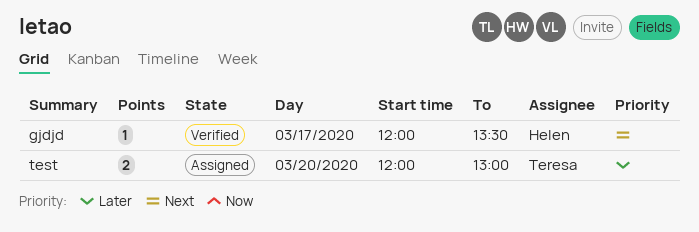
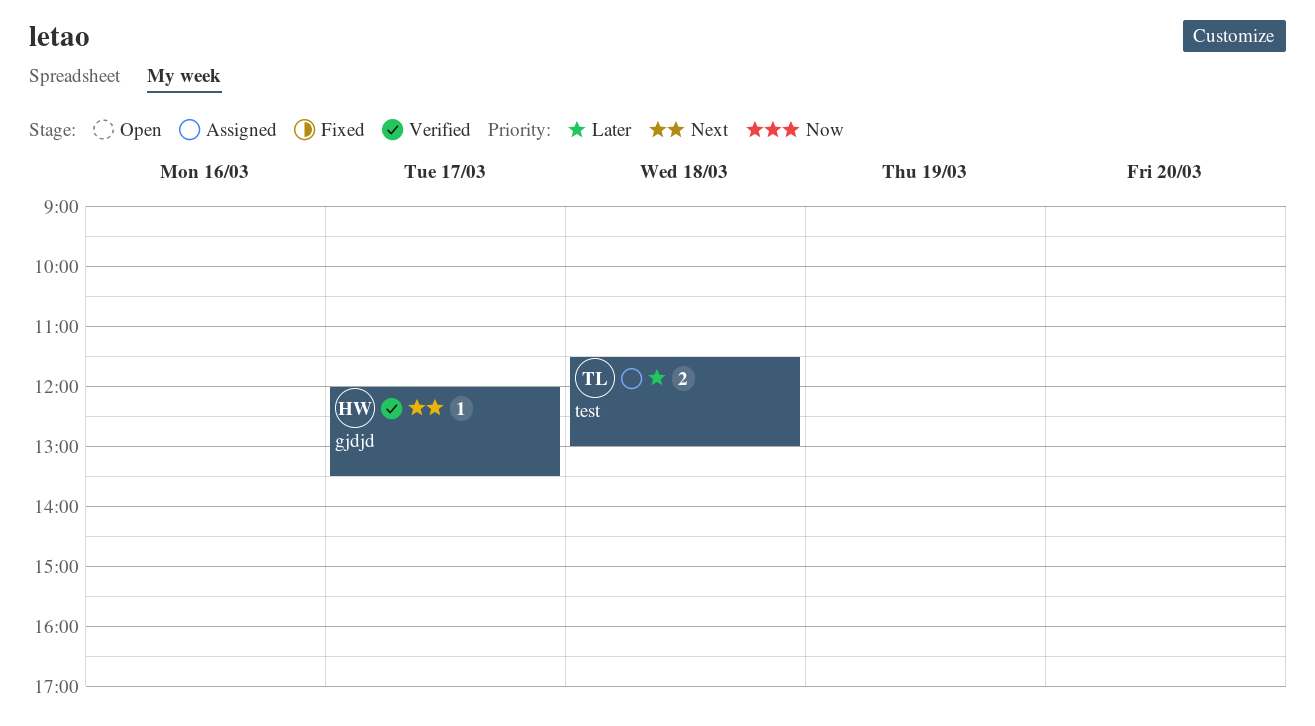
test, day: Mar 20 -> Mar 18
test, begins: 12:00 -> 11:30

